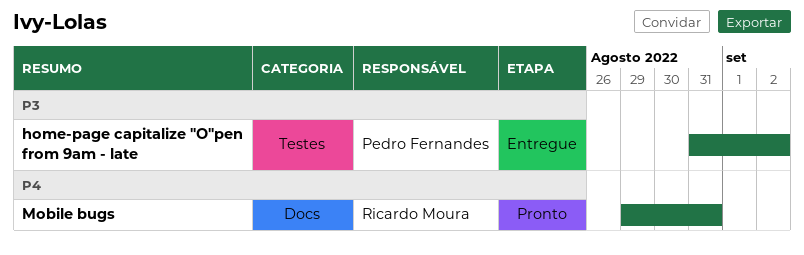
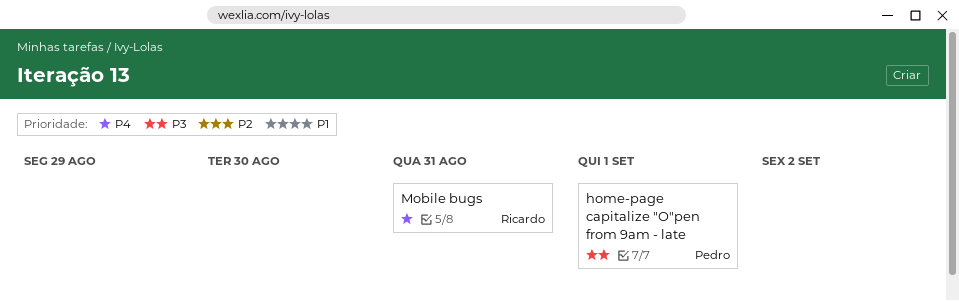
home-page capitalize "O"pen from 9am - late, due: Sep 2 -> Sep 1

